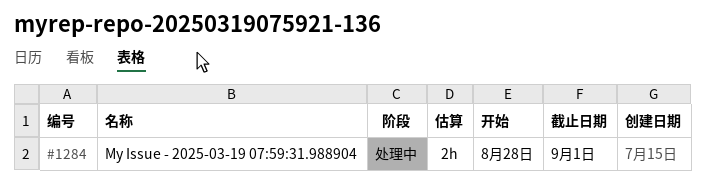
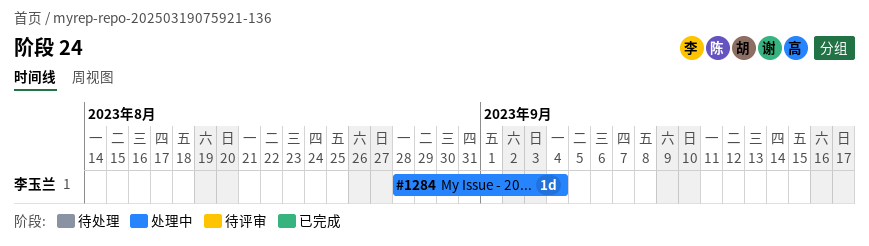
#1284, estimate: 2h -> 1d
#1284, due: Sep 1 -> Sep 4

